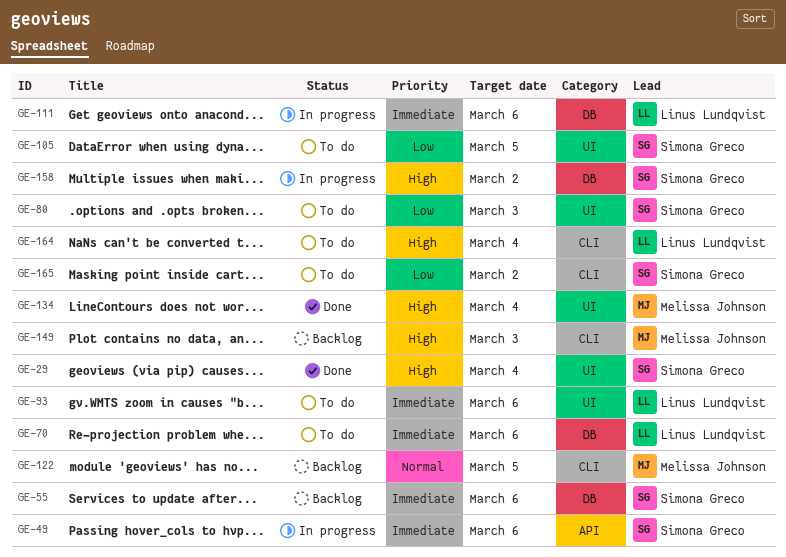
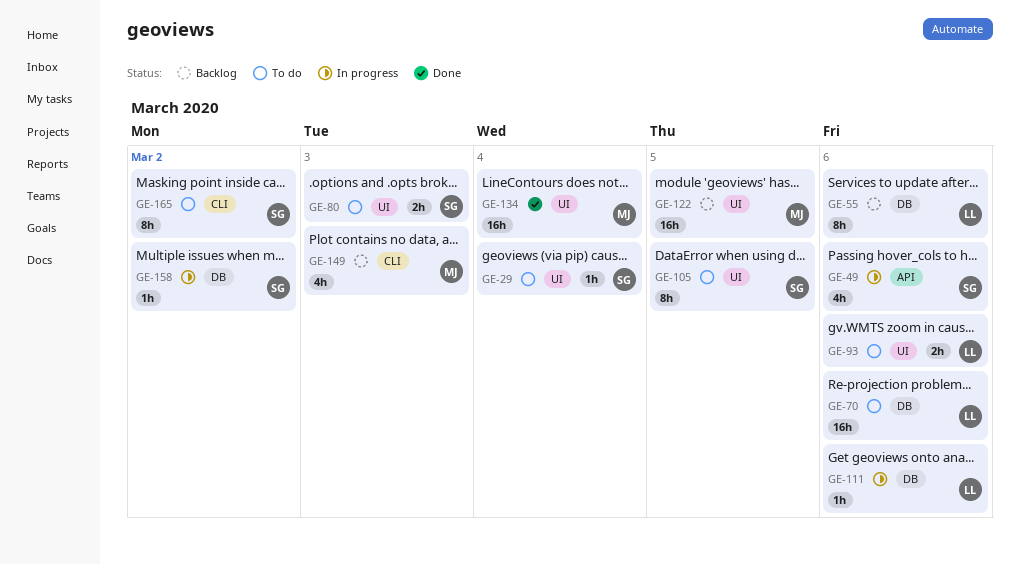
GE-29, status: Done -> To do
GE-55, owner: Simona Greco -> Linus Lundqvist
GE-122, label: CLI -> UI
GE-164: present -> none

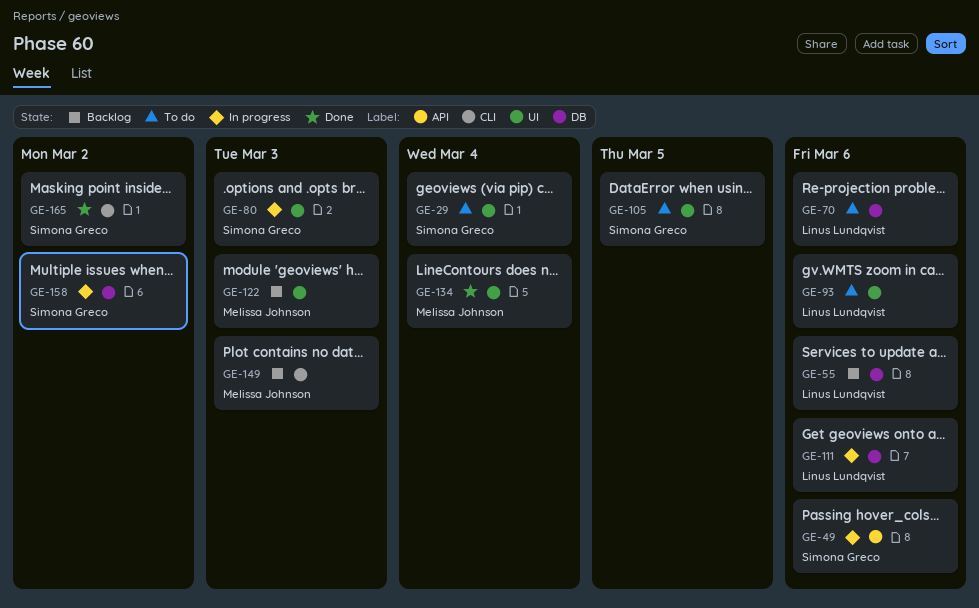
GE-80, status: To do -> In progress
GE-122, due: Mar 5 -> Mar 3
GE-165, status: To do -> Done

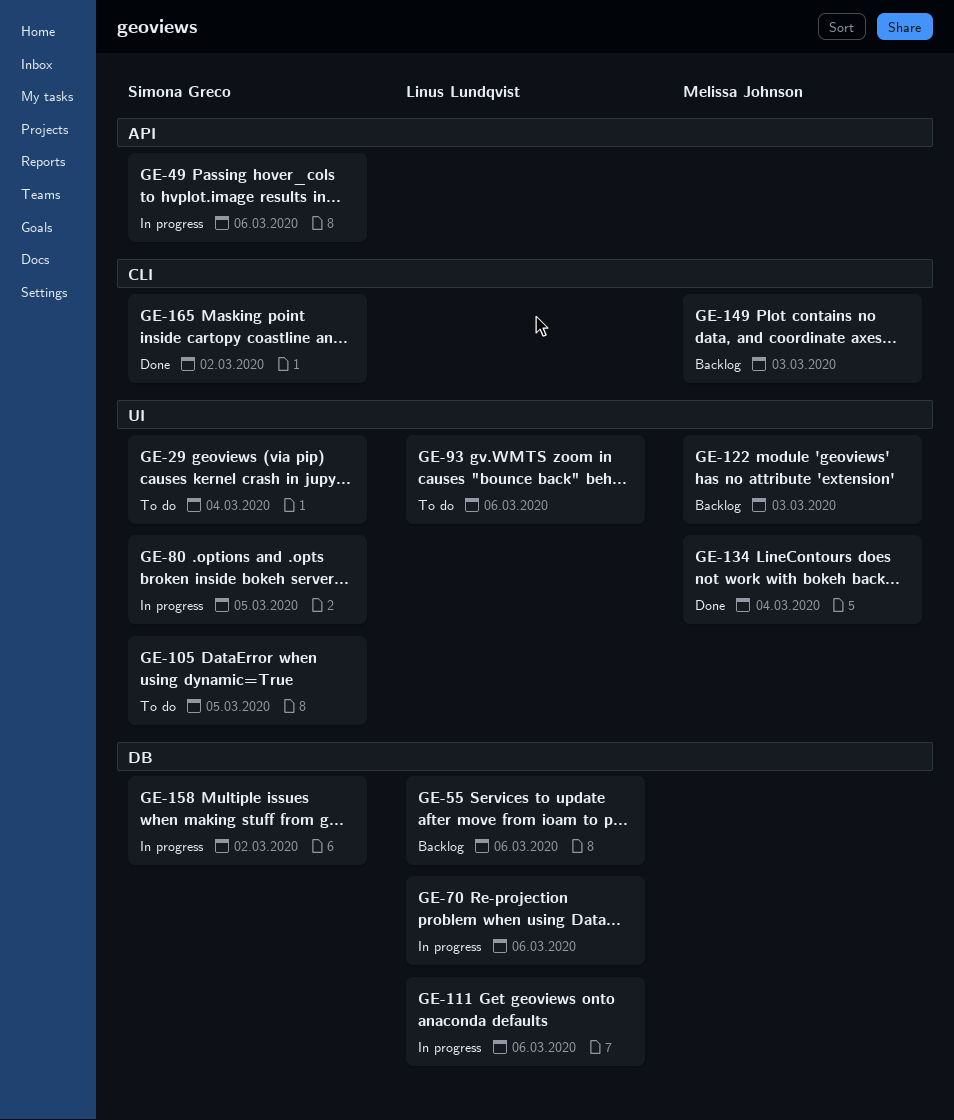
GE-70, status: To do -> In progress
GE-80, due: Mar 3 -> Mar 5

